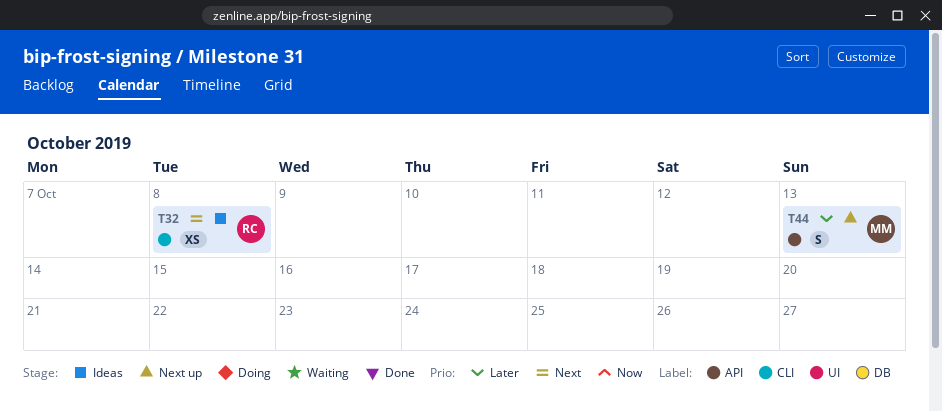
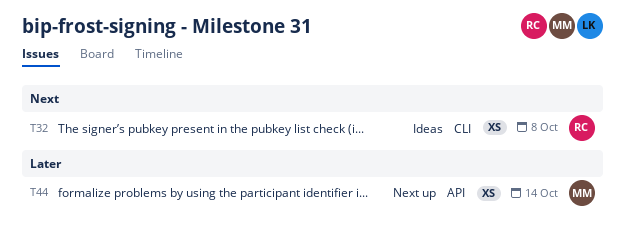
T44, estimate: S -> XS
T44, due: Oct 13 -> Oct 14

